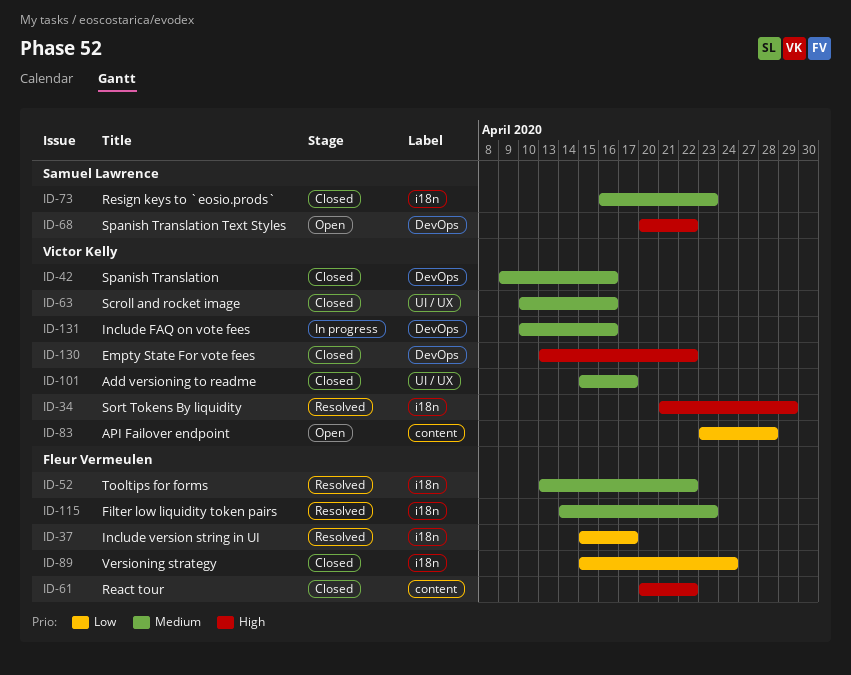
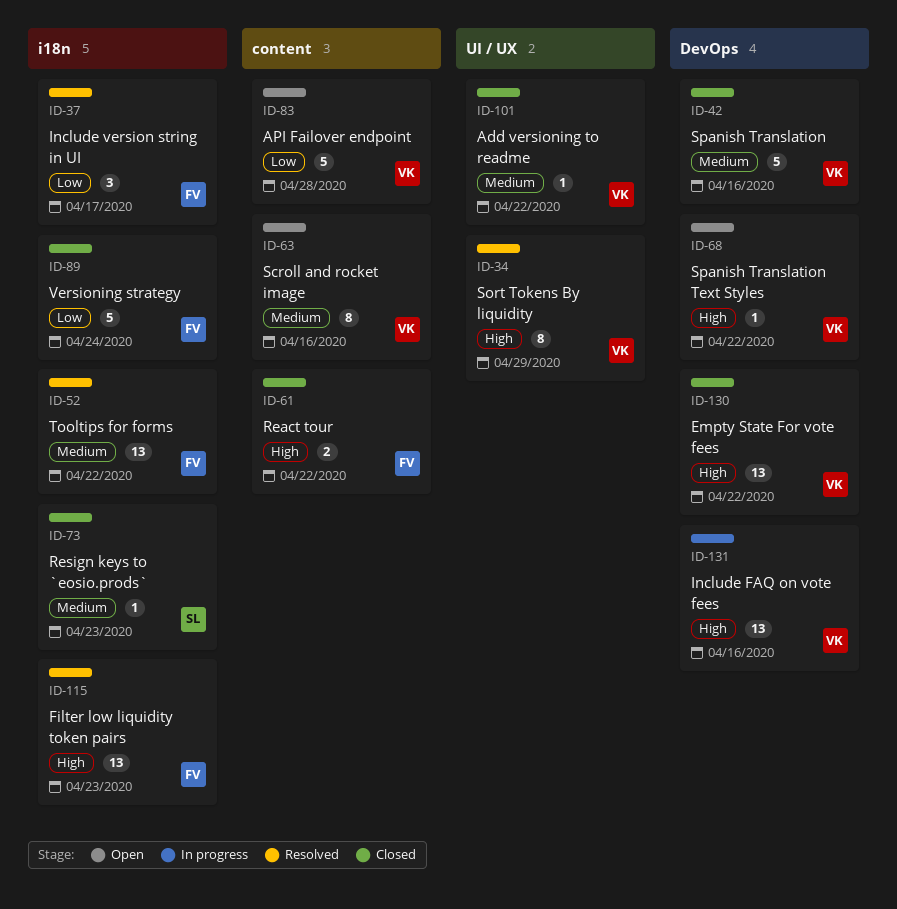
ID-34, label: i18n -> UI / UX
ID-63, status: Closed -> Open
ID-63, label: UI / UX -> content
ID-68, owner: Samuel Lawrence -> Victor Kelly
ID-101, due: Apr 17 -> Apr 22
ID-115, priority: Medium -> High
ID-131, priority: Medium -> High

